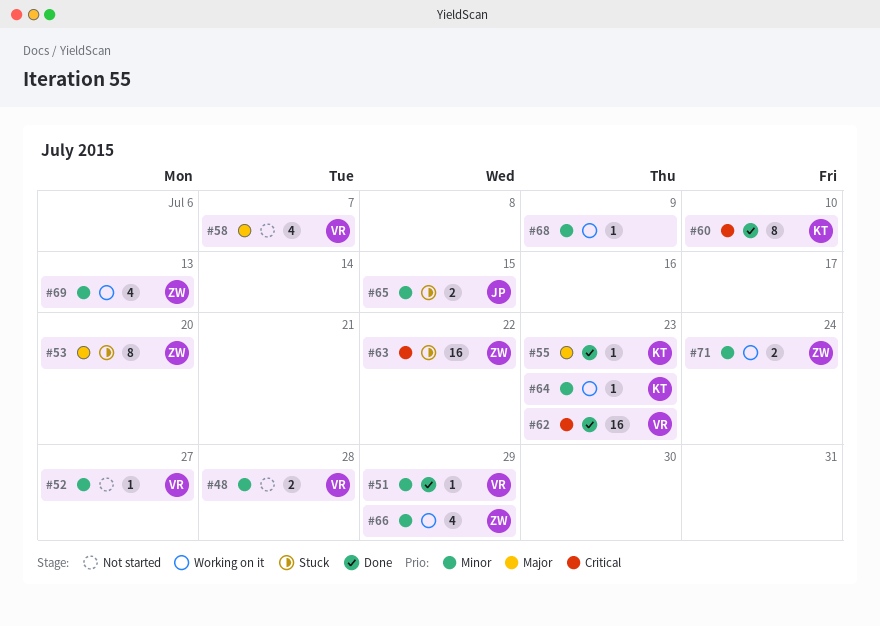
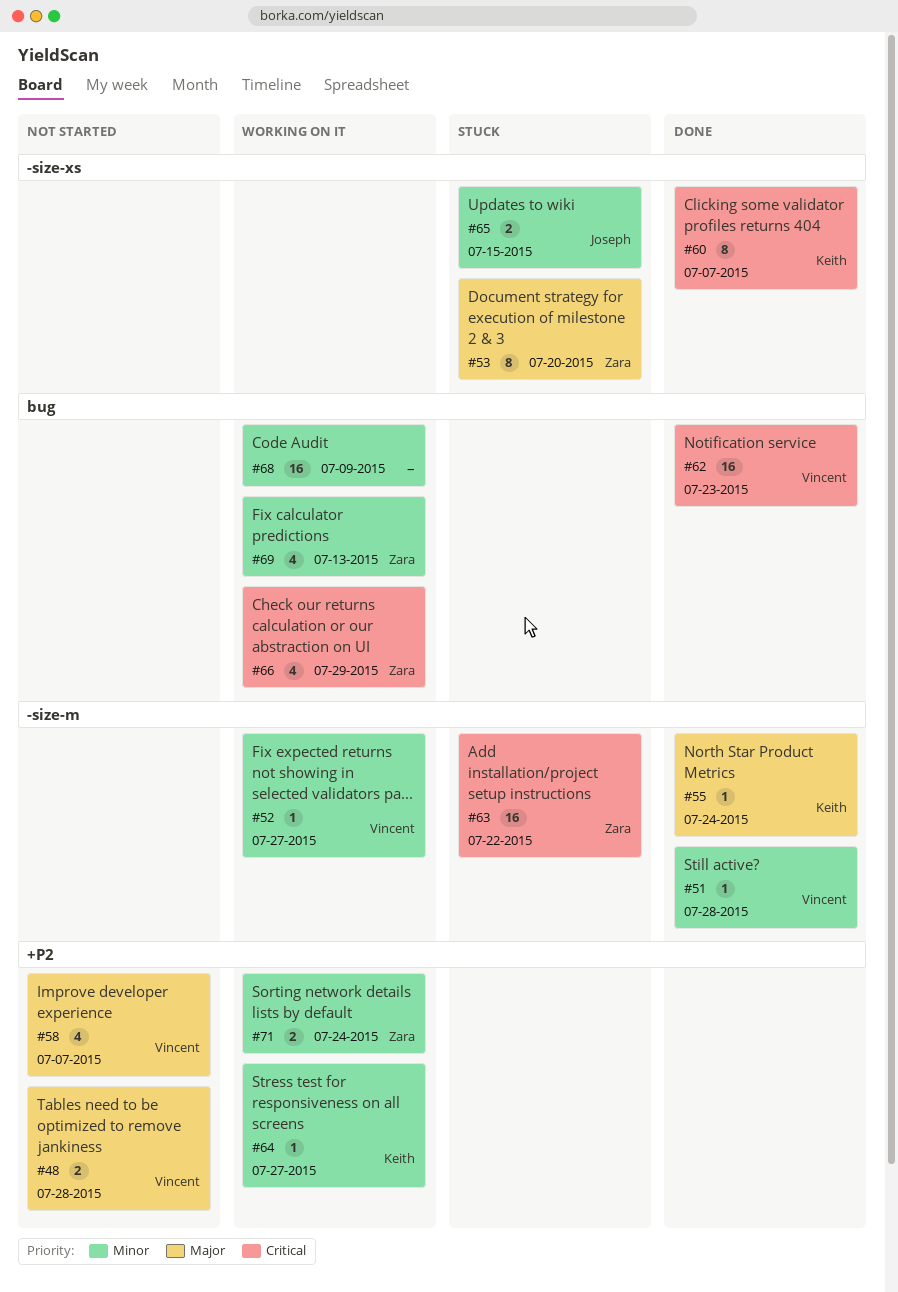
#48, priority: Minor -> Major
#51, due: Jul 29 -> Jul 28
#52, status: Not started -> Working on it
#55, due: Jul 23 -> Jul 24
#60, due: Jul 10 -> Jul 7
#64, due: Jul 23 -> Jul 27
#66, priority: Minor -> Critical
#68, estimate: 1 -> 16

